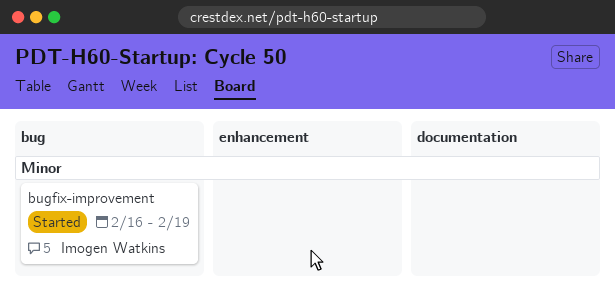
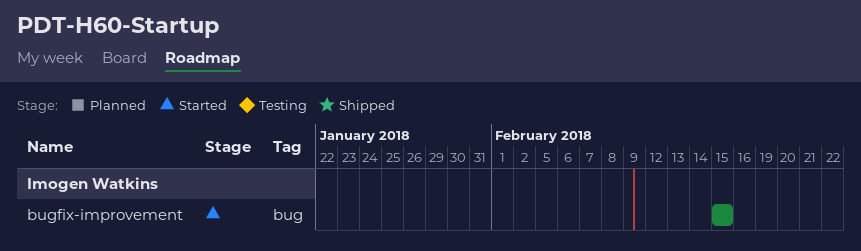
bugfix-improvement, start: Feb 16 -> Feb 15
bugfix-improvement, due: Feb 19 -> Feb 15

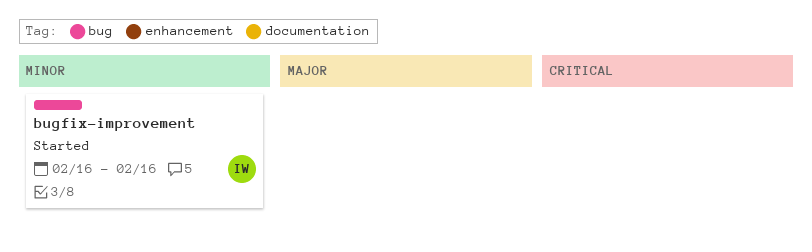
bugfix-improvement, start: Feb 15 -> Feb 16
bugfix-improvement, due: Feb 15 -> Feb 16

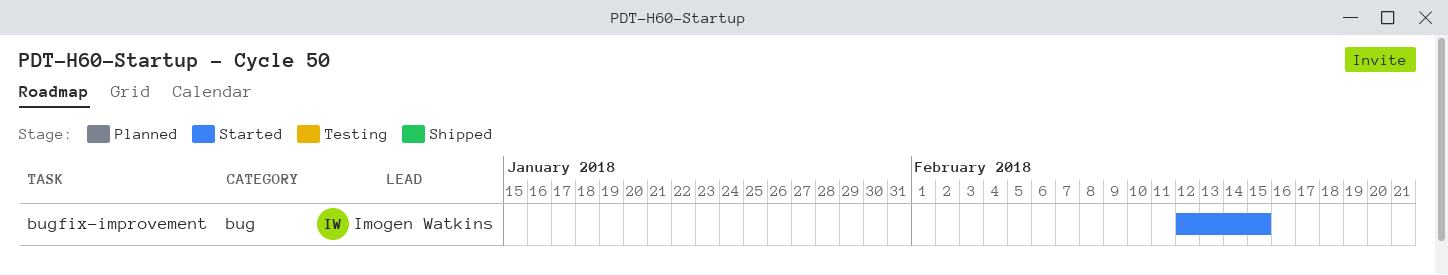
bugfix-improvement, start: Feb 16 -> Feb 12
bugfix-improvement, due: Feb 16 -> Feb 15

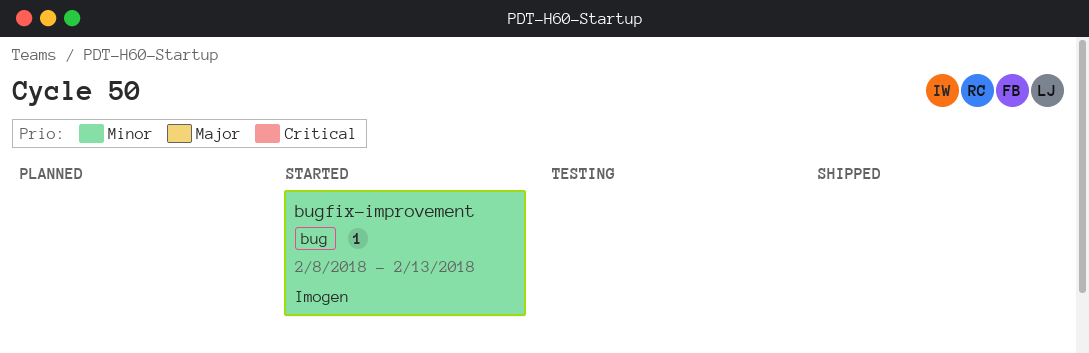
bugfix-improvement, start: Feb 12 -> Feb 8
bugfix-improvement, due: Feb 15 -> Feb 13

